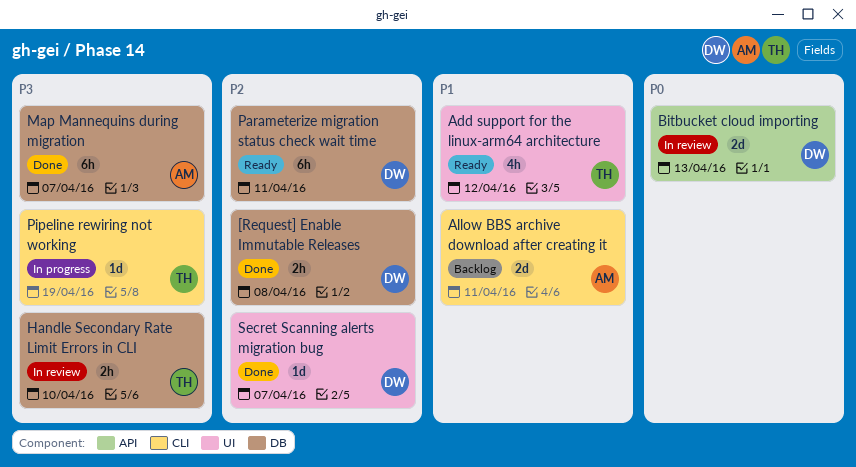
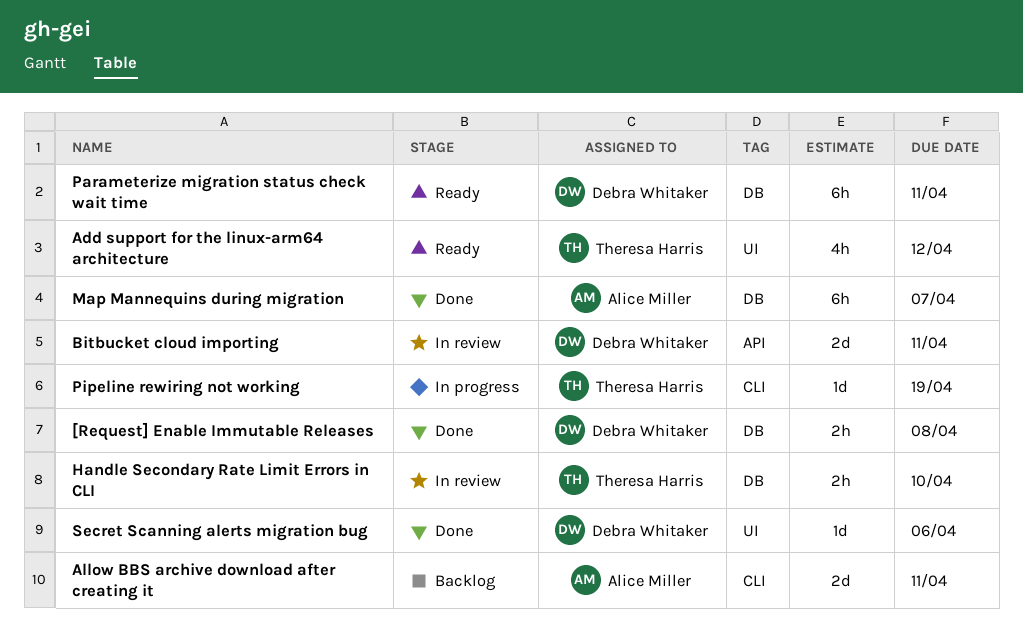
Bitbucket cloud importing, due: Apr 13 -> Apr 11
Secret Scanning alerts migration bug, due: Apr 7 -> Apr 6

